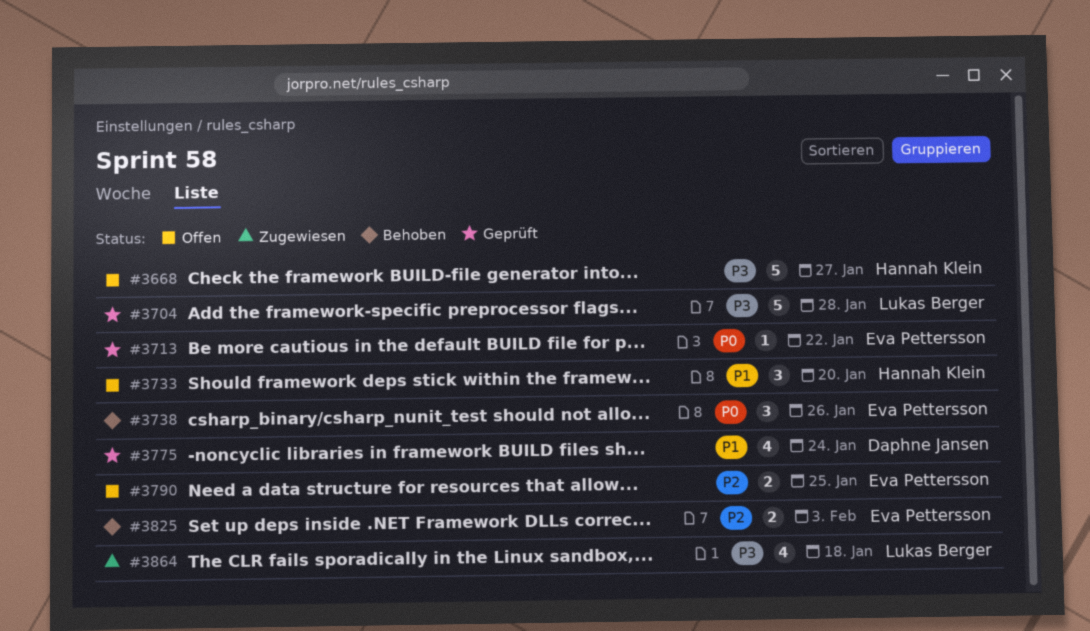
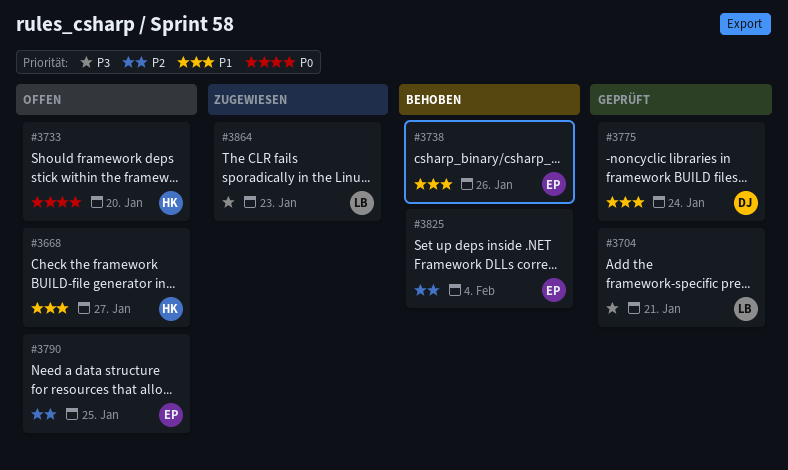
#3668, priority: P3 -> P1
#3704, due: Jan 28 -> Jan 21
#3713: present -> none
#3733, priority: P1 -> P0
#3738, priority: P0 -> P1
#3825, due: Feb 3 -> Feb 4
#3864, due: Jan 18 -> Jan 23

